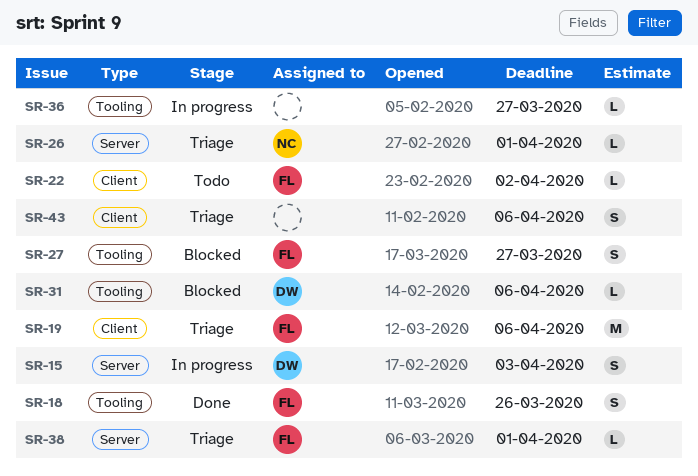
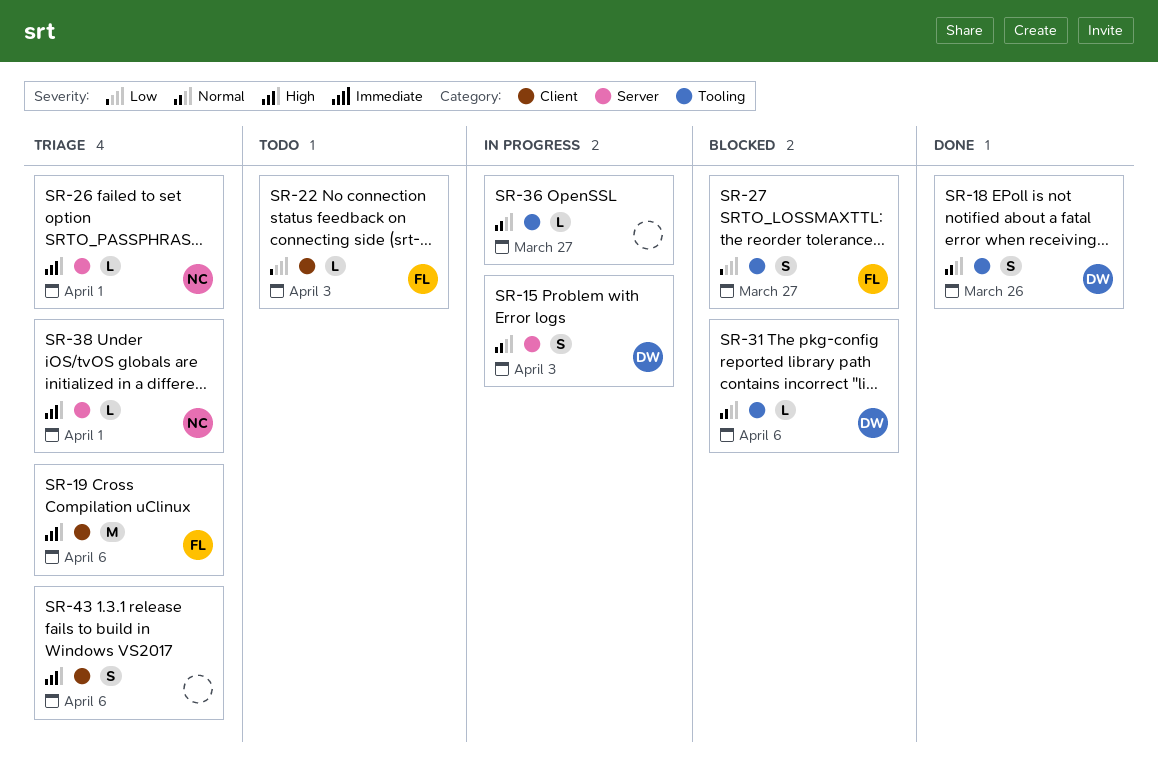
SR-18, owner: FL -> DW
SR-22, due: Apr 2 -> Apr 3
SR-38, owner: FL -> NC

